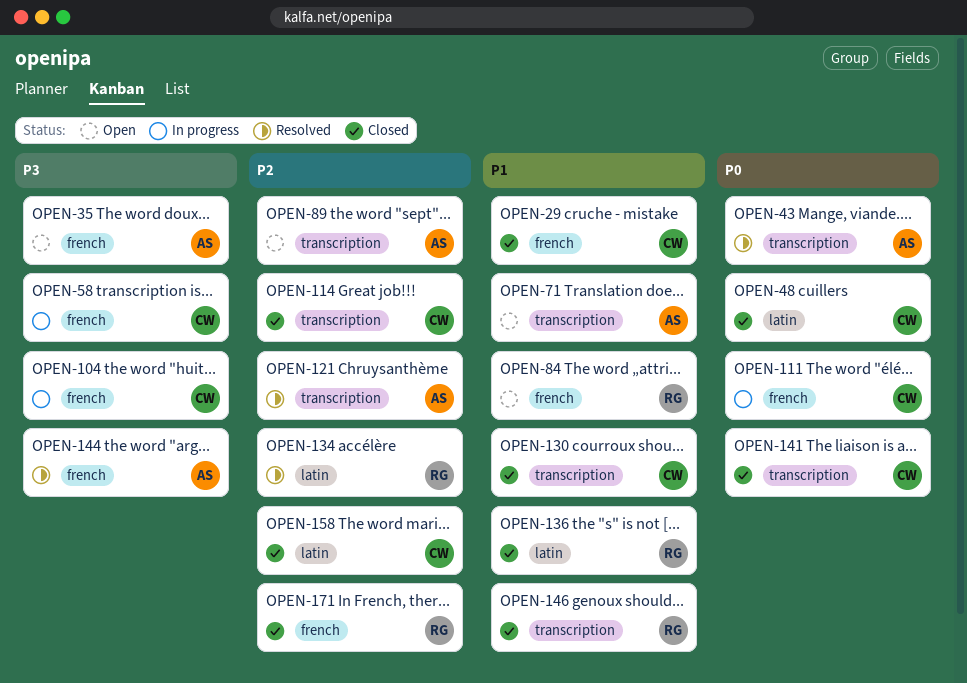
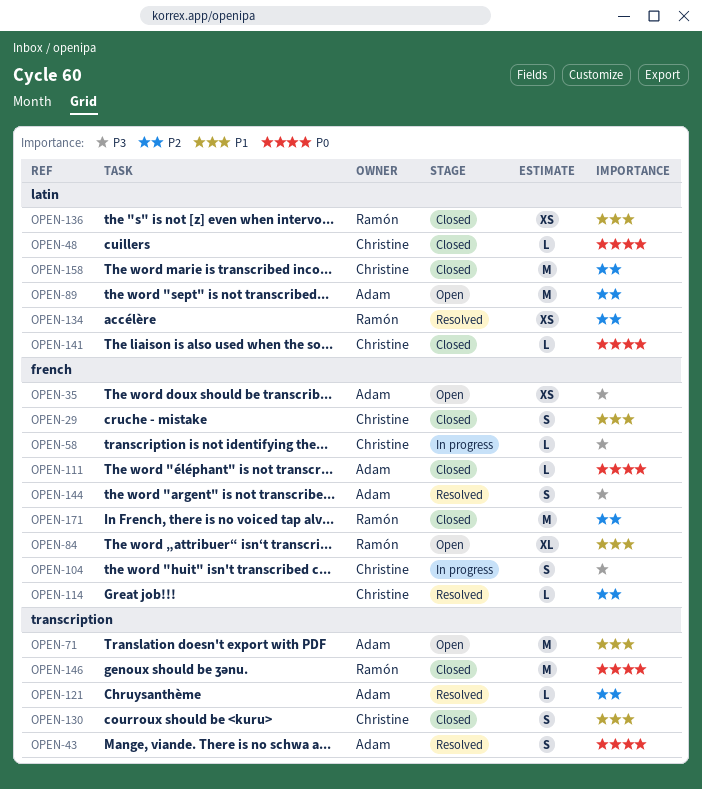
OPEN-89, label: transcription -> latin
OPEN-111, status: In progress -> Closed
OPEN-111, owner: Christine -> Adam
OPEN-114, status: Closed -> Resolved
OPEN-114, label: transcription -> french
OPEN-141, label: transcription -> latin
OPEN-146, priority: P1 -> P0

